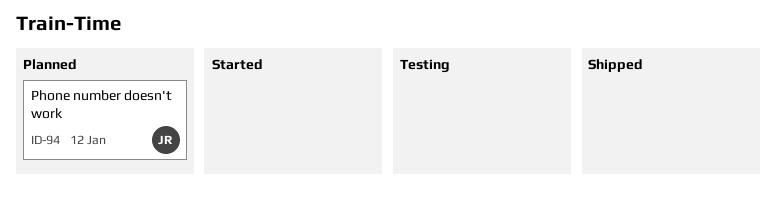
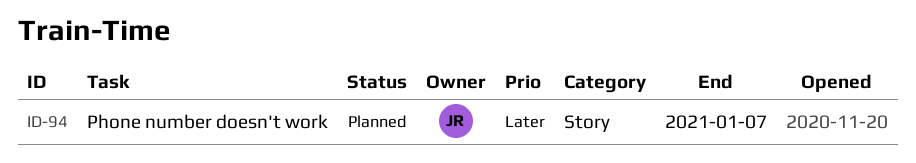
ID-94, due: Jan 12 -> Jan 7

